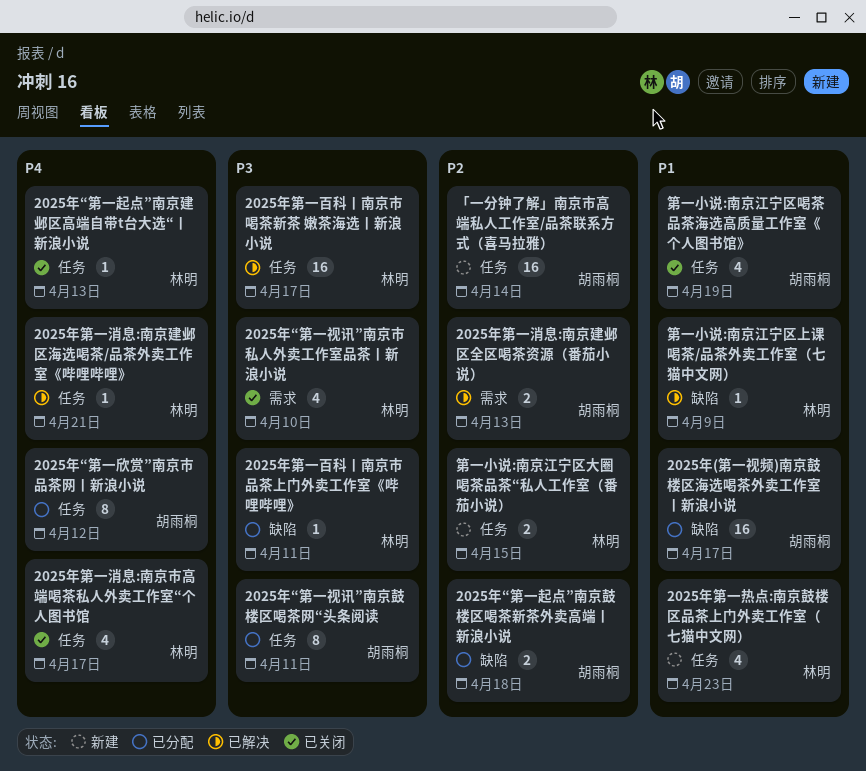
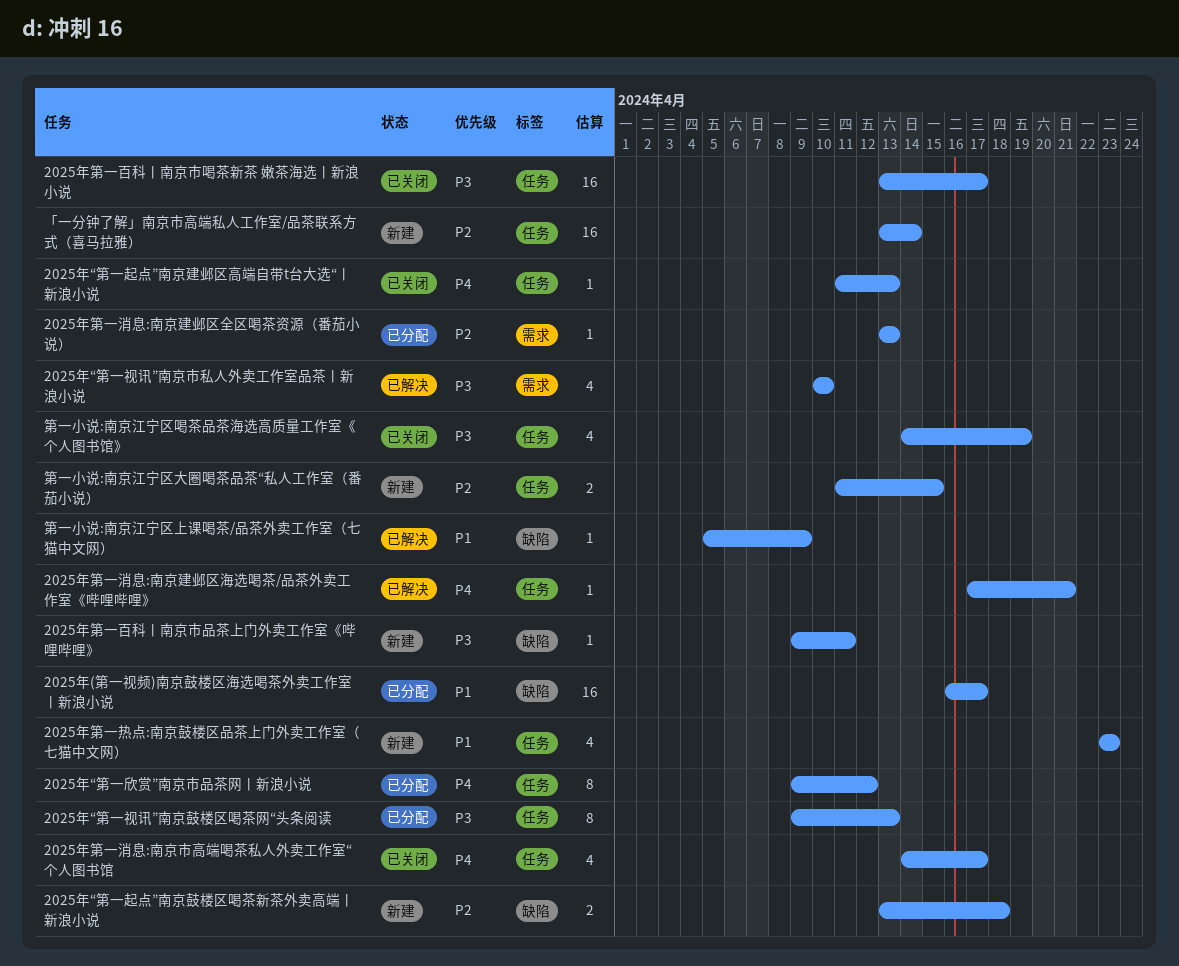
2025年“第一视讯”南京市私人外卖工作室品茶丨新浪小说, status: 已关闭 -> 已解决
2025年“第一视讯”南京鼓楼区喝茶网“头条阅读, due: Apr 11 -> Apr 13
2025年“第一起点”南京鼓楼区喝茶新茶外卖高端丨新浪小说, status: 已分配 -> 新建
2025年第一消息:南京建邺区全区喝茶资源（番茄小说）, status: 已解决 -> 已分配
2025年第一消息:南京建邺区全区喝茶资源（番茄小说）, estimate: 2 -> 1
2025年第一百科丨南京市品茶上门外卖工作室《哔哩哔哩》, status: 已分配 -> 新建
2025年第一百科丨南京市喝茶新茶 嫩茶海选丨新浪小说, status: 已解决 -> 已关闭
第一小说:南京江宁区喝茶品茶海选高质量工作室《个人图书馆》, priority: P1 -> P3

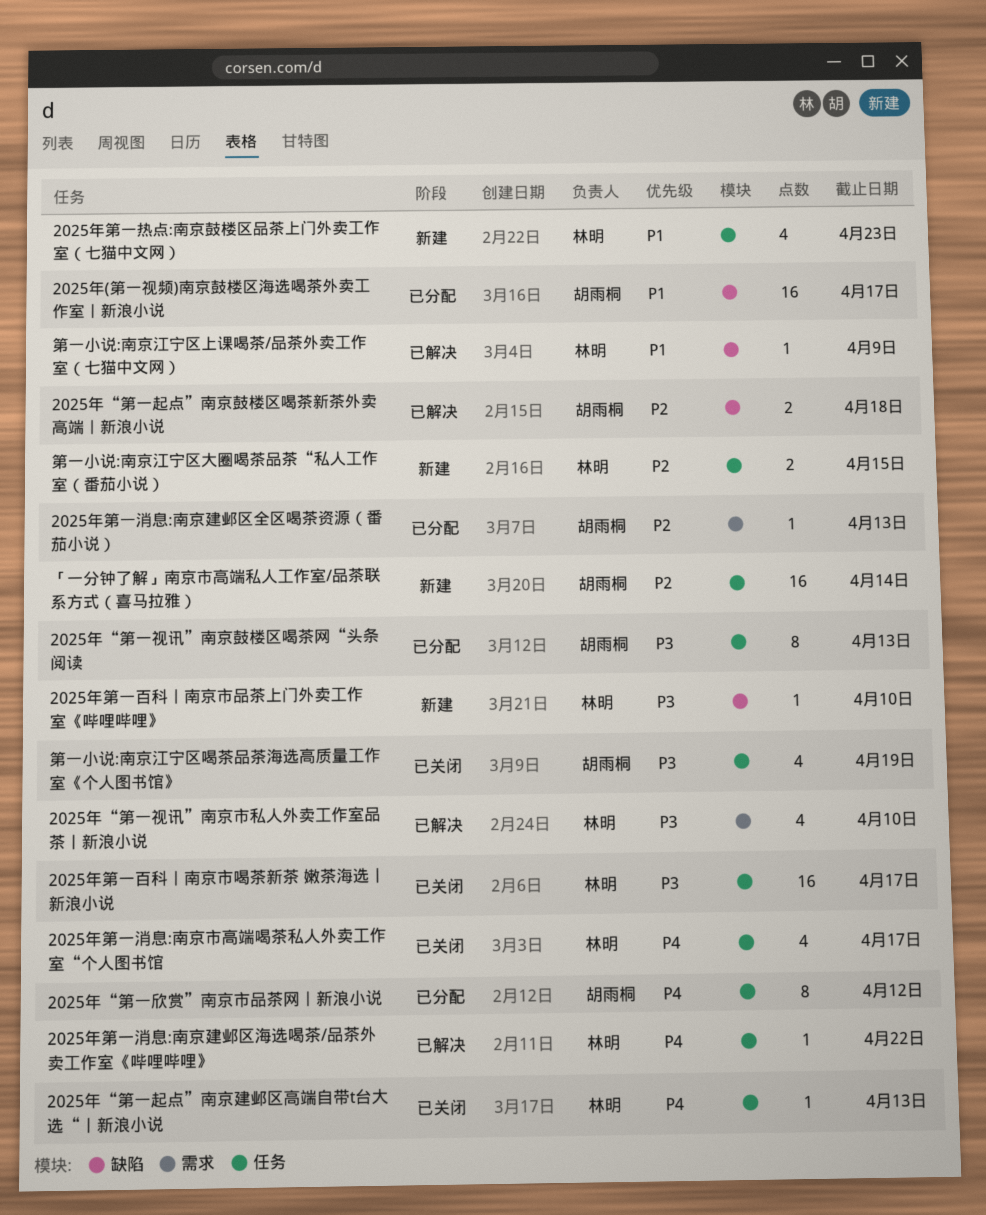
2025年“第一起点”南京鼓楼区喝茶新茶外卖高端丨新浪小说, status: 新建 -> 已解决
2025年第一消息:南京建邺区海选喝茶/品茶外卖工作室《哔哩哔哩》, due: Apr 21 -> Apr 22
2025年第一百科丨南京市品茶上门外卖工作室《哔哩哔哩》, due: Apr 11 -> Apr 10

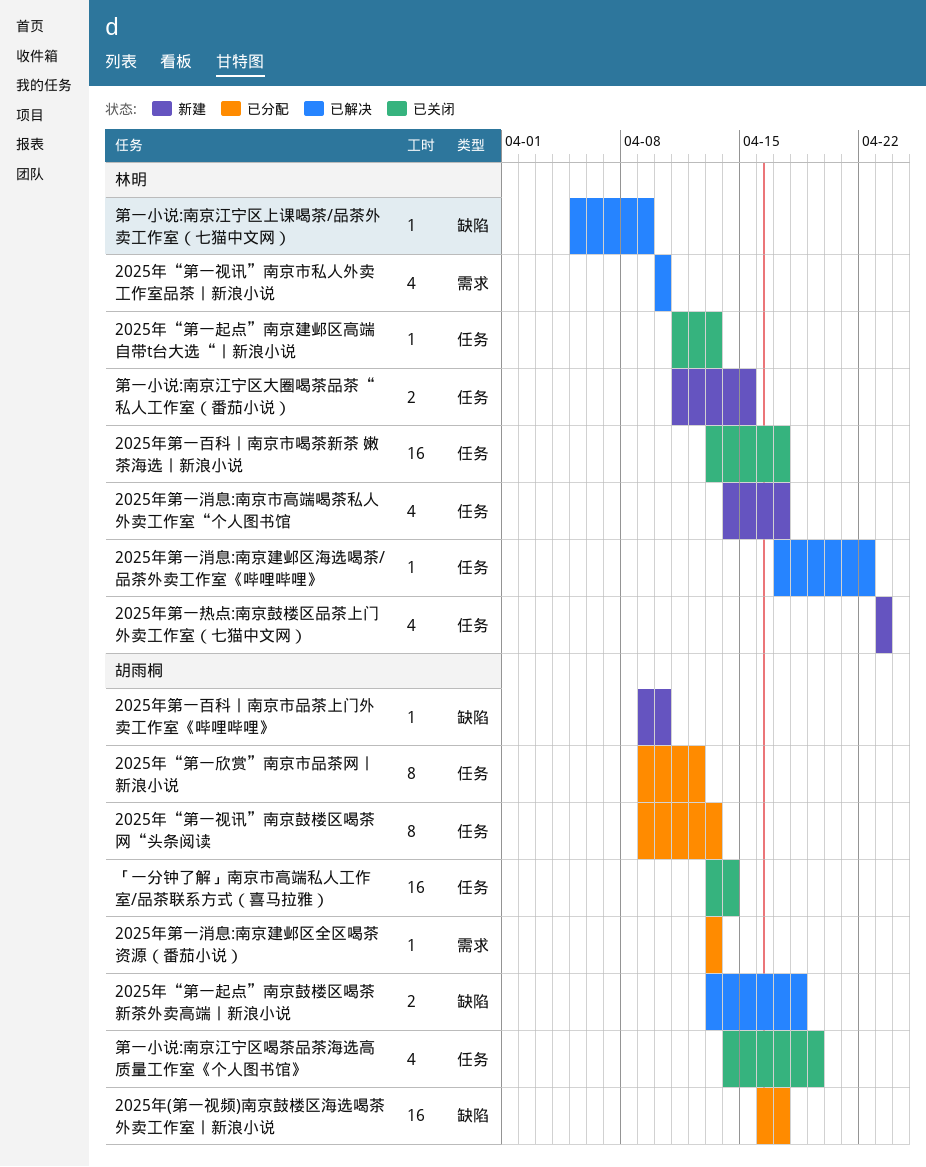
2025年第一消息:南京市高端喝茶私人外卖工作室“个人图书馆, status: 已关闭 -> 新建
2025年第一百科丨南京市品茶上门外卖工作室《哔哩哔哩》, owner: 林明 -> 胡雨桐
「一分钟了解」南京市高端私人工作室/品茶联系方式（喜马拉雅）, status: 新建 -> 已关闭

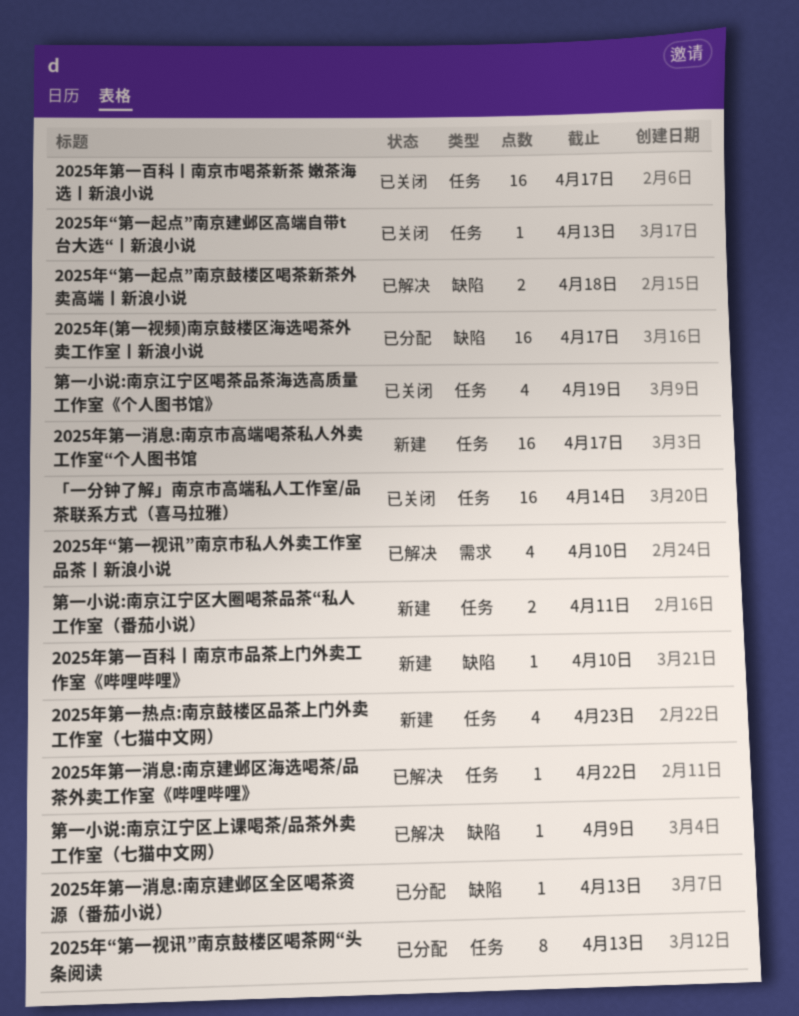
2025年“第一欣赏”南京市品茶网丨新浪小说: present -> none
2025年第一消息:南京市高端喝茶私人外卖工作室“个人图书馆, estimate: 4 -> 16
2025年第一消息:南京建邺区全区喝茶资源（番茄小说）, label: 需求 -> 缺陷
第一小说:南京江宁区大圈喝茶品茶“私人工作室（番茄小说）, due: Apr 15 -> Apr 11

